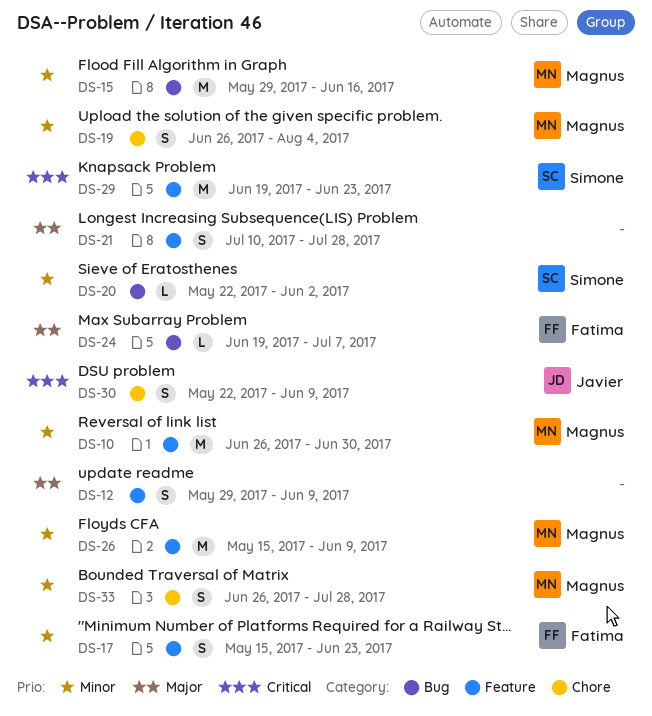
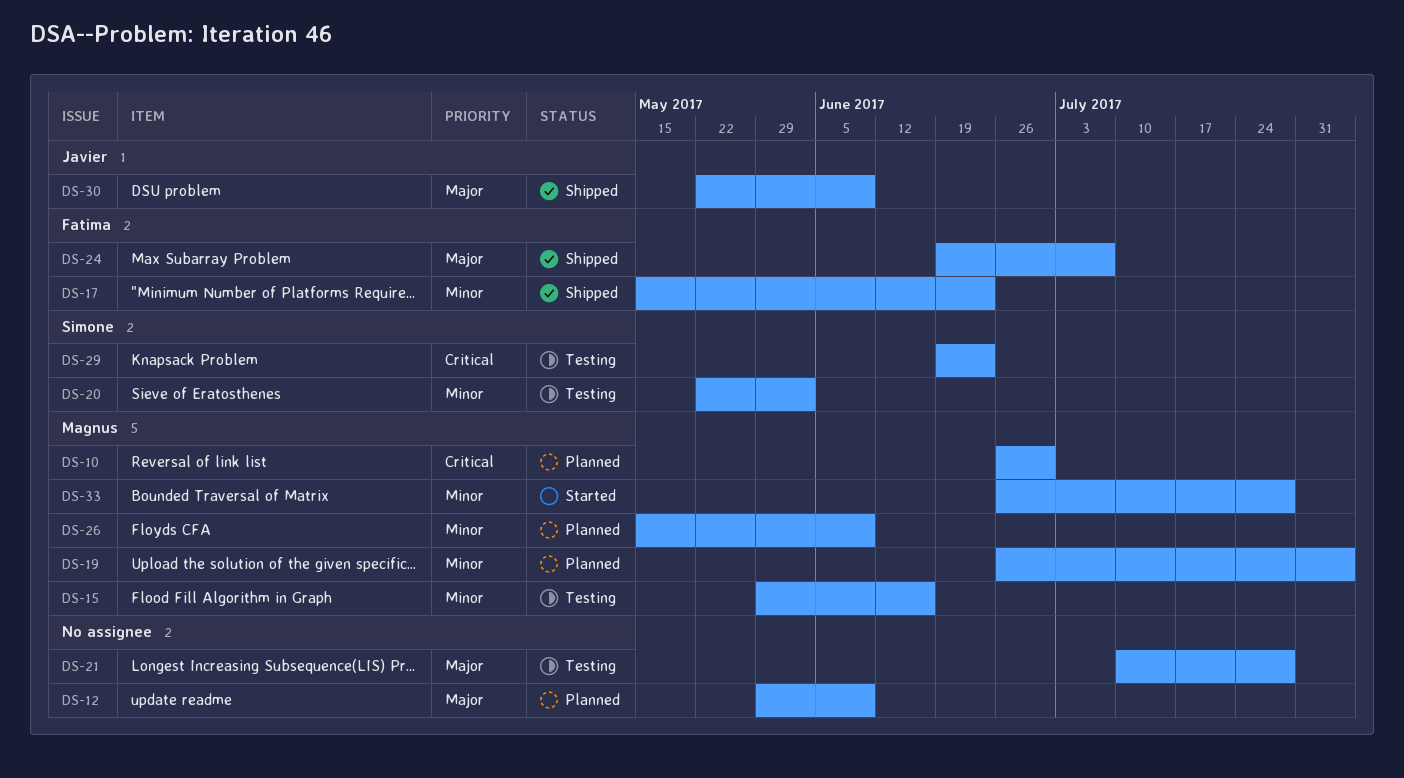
DS-10, priority: Minor -> Critical
DS-30, priority: Critical -> Major

